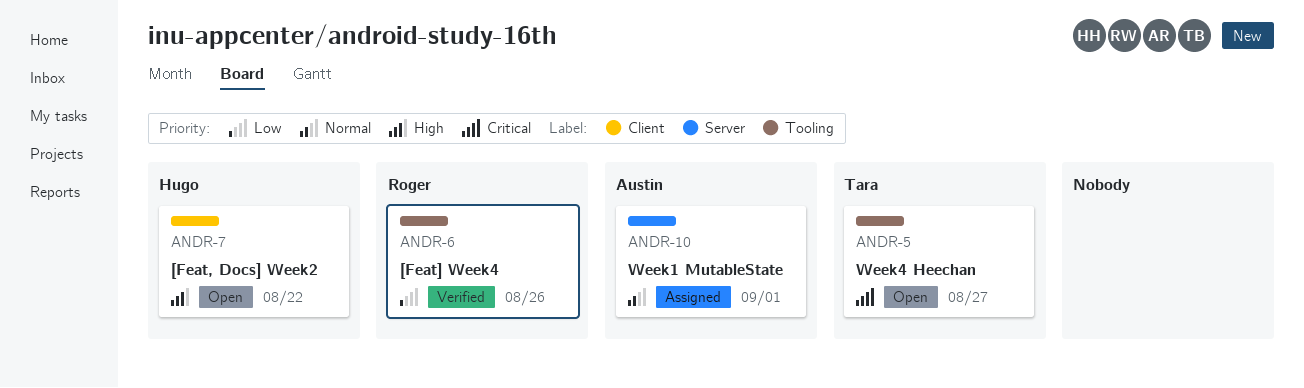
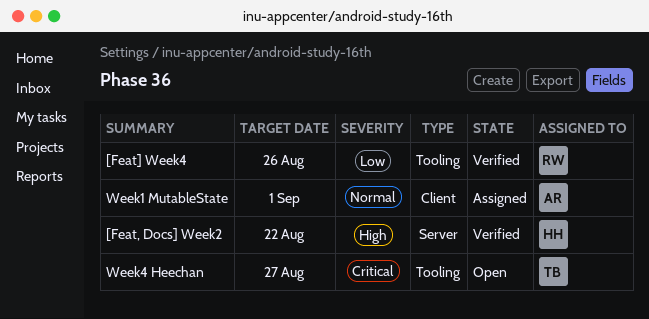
[Feat, Docs] Week2, status: Open -> Verified
[Feat, Docs] Week2, label: Client -> Server
Week1 MutableState, label: Server -> Client

